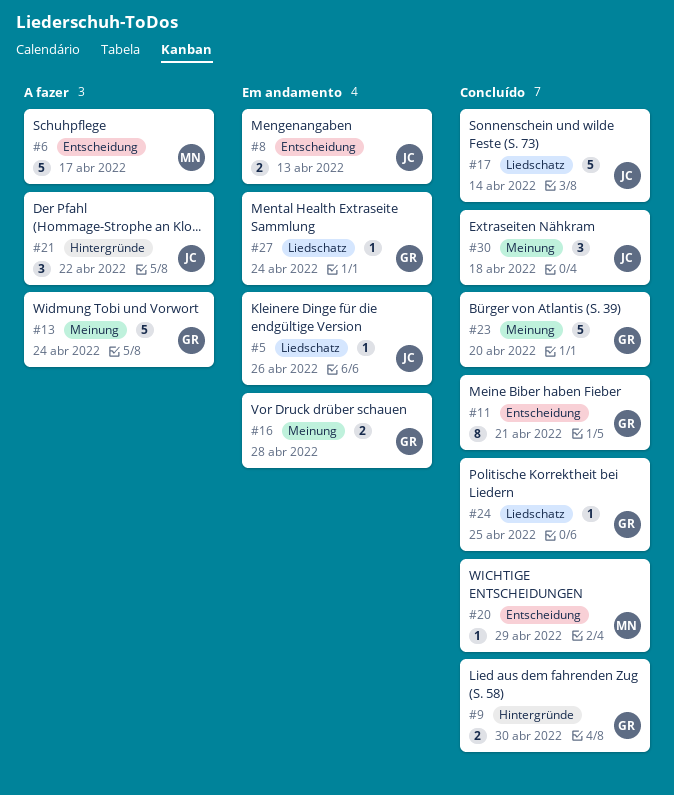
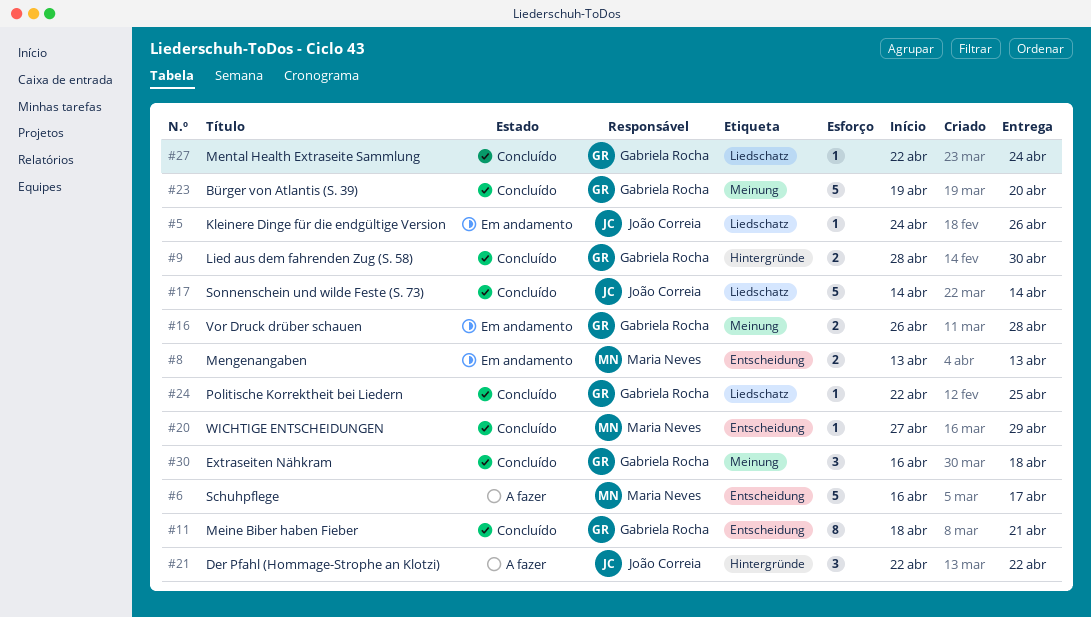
#8, owner: João Correia -> Maria Neves
#13: present -> none
#27, status: Em andamento -> Concluído
#30, owner: João Correia -> Gabriela Rocha

